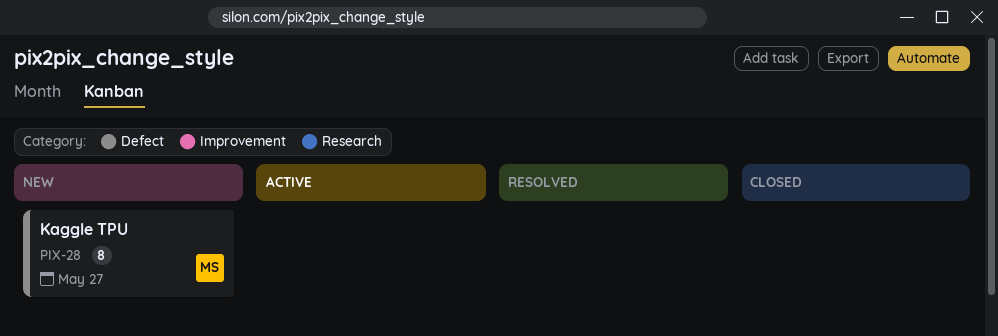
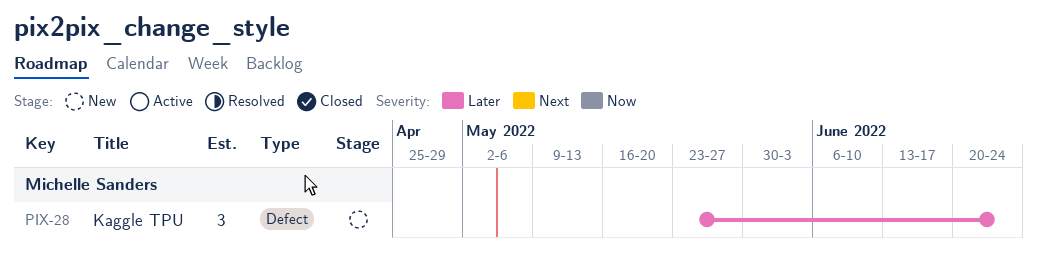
PIX-28, estimate: 8 -> 3
PIX-28, due: May 27 -> Jun 24

